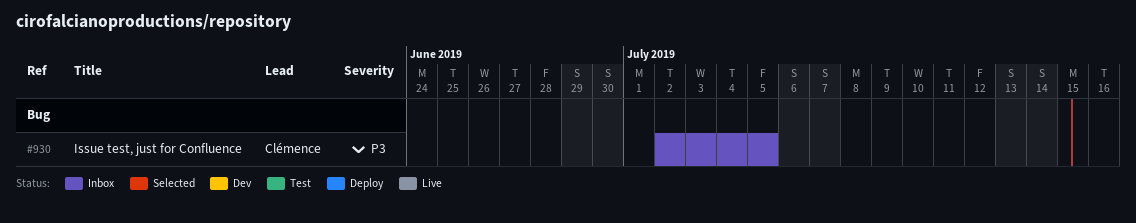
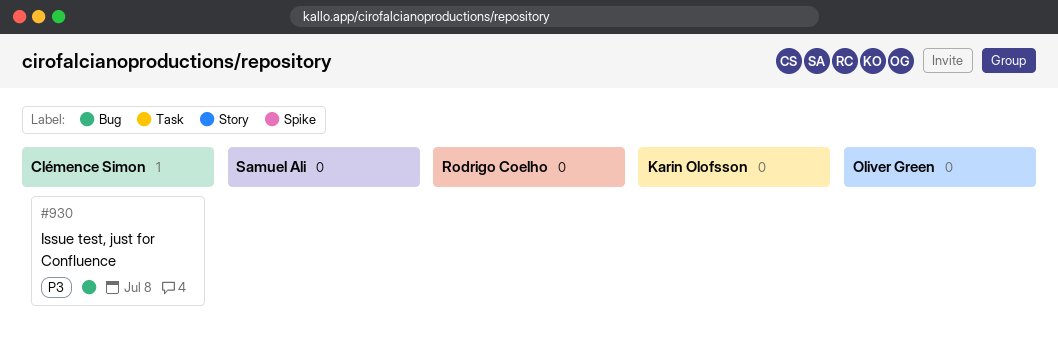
#930, due: Jul 5 -> Jul 8

